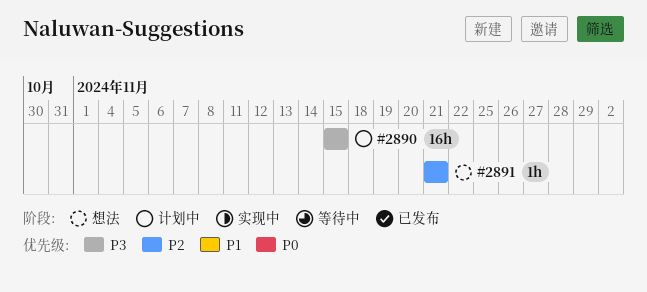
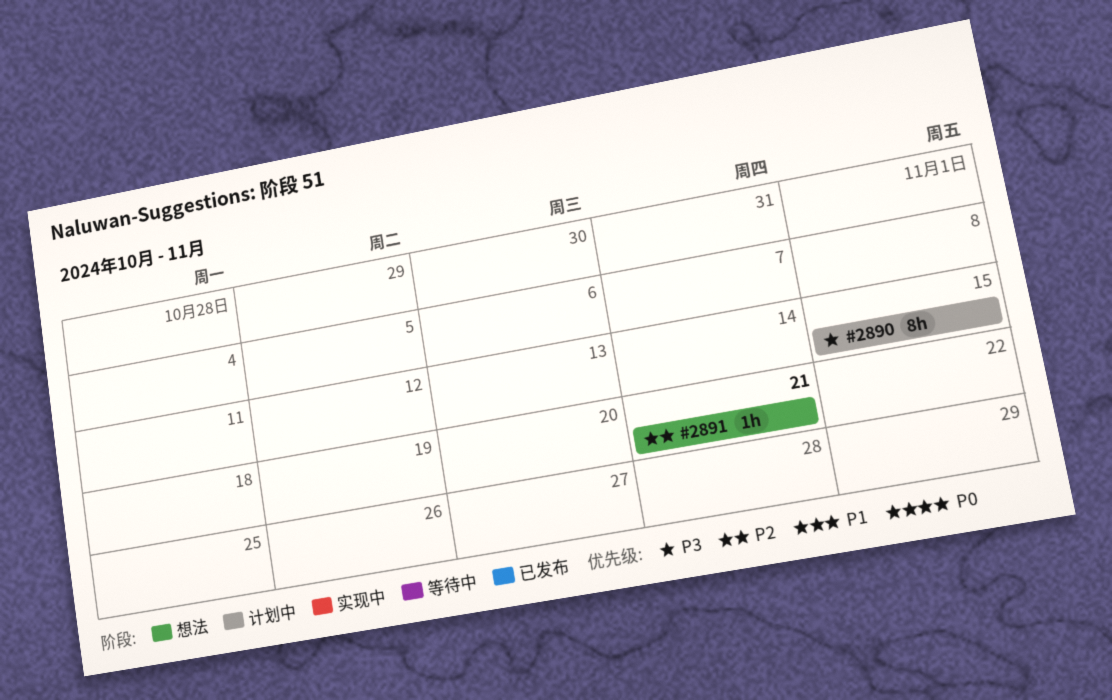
#2890, estimate: 16h -> 8h

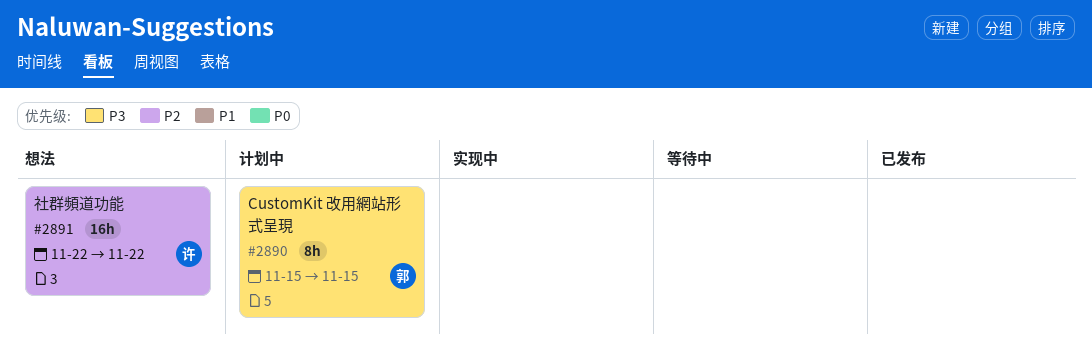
#2891, estimate: 1h -> 16h
#2891, start: Nov 21 -> Nov 22
#2891, due: Nov 21 -> Nov 22

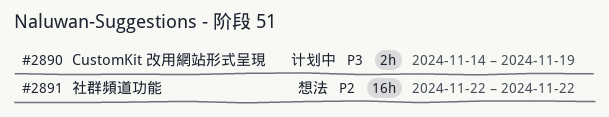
#2890, estimate: 8h -> 2h
#2890, start: Nov 15 -> Nov 14
#2890, due: Nov 15 -> Nov 19

